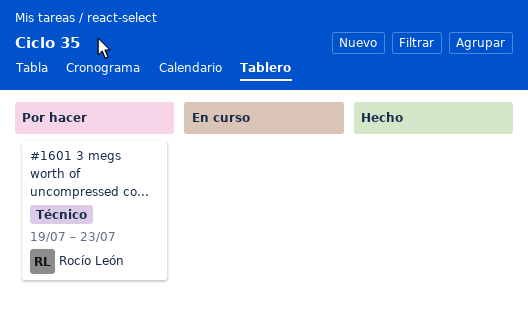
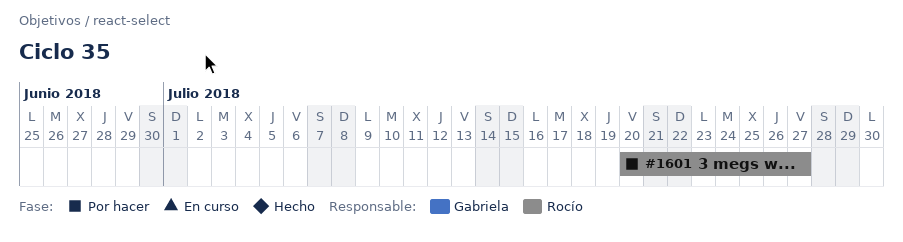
#1601, start: Jul 19 -> Jul 20
#1601, due: Jul 23 -> Jul 27

